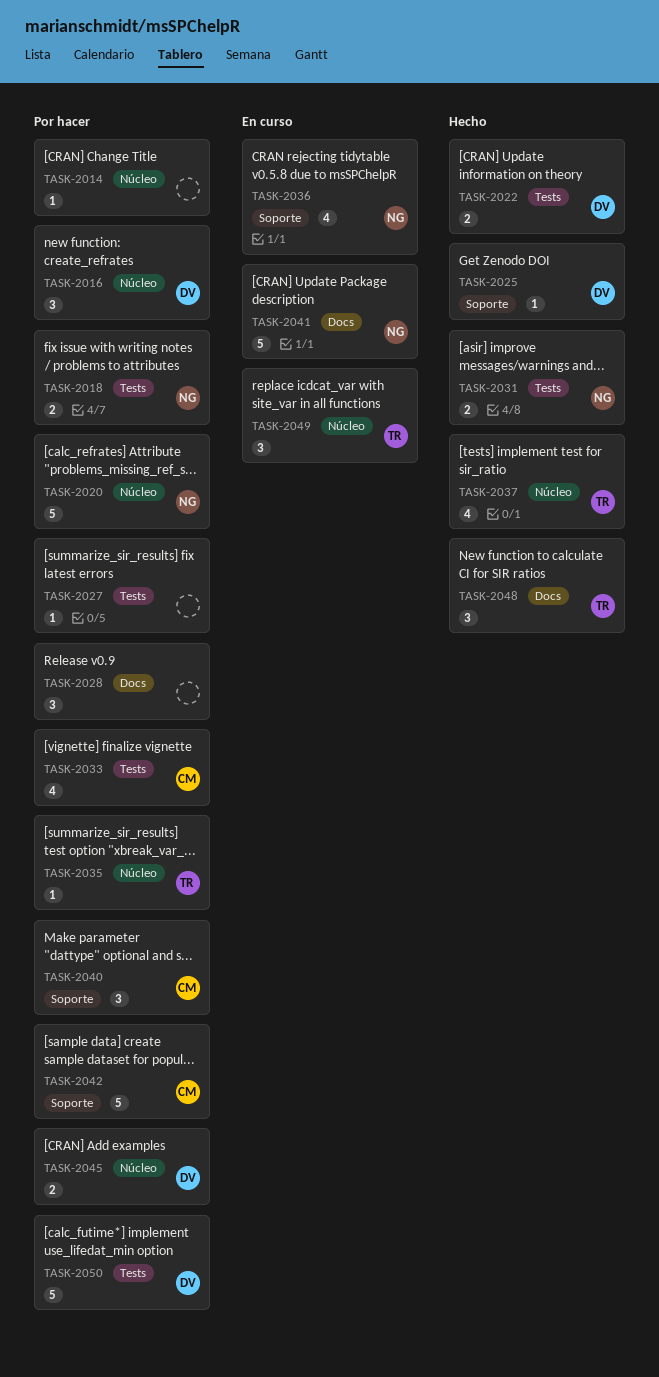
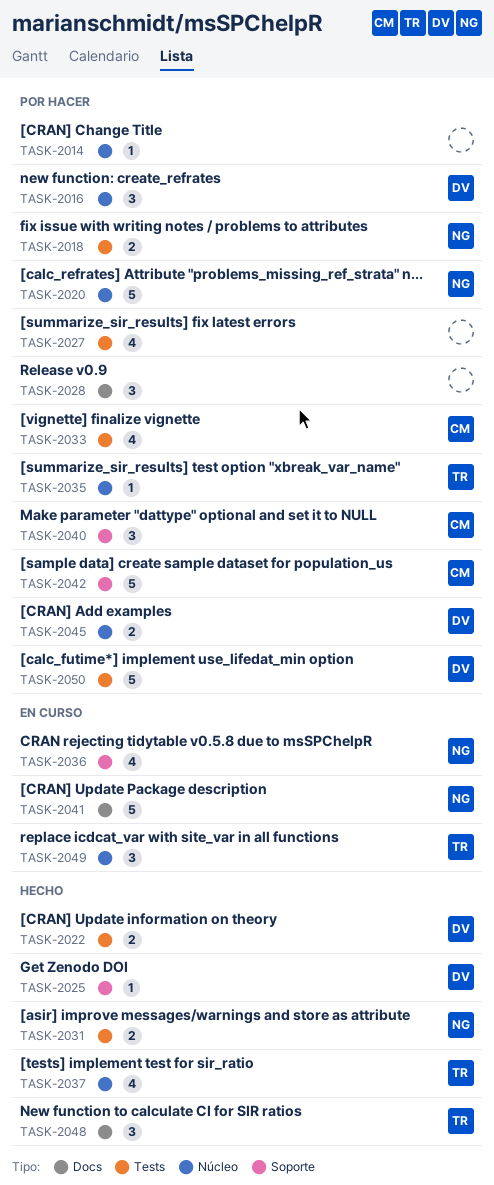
TASK-2027, estimate: 1 -> 4

